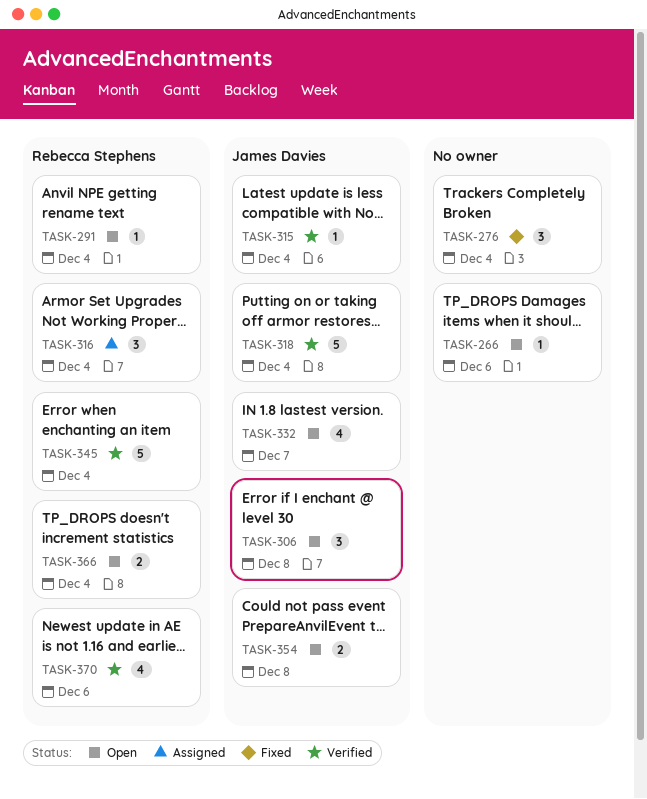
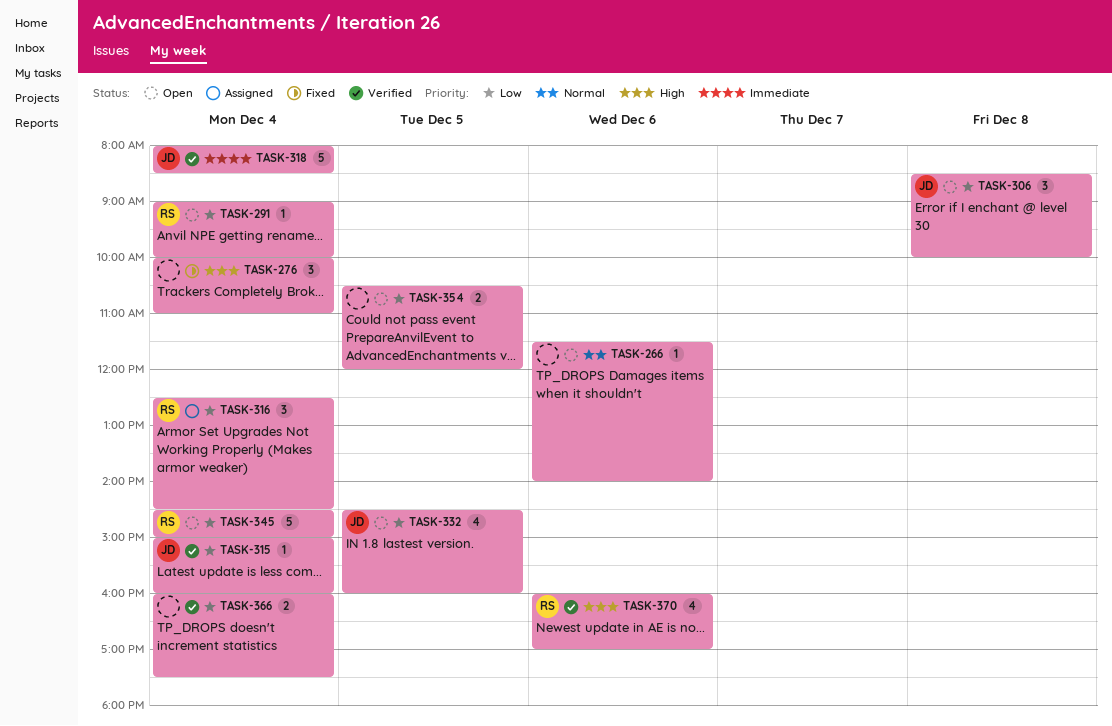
TASK-332, day: Dec 7 -> Dec 5
TASK-345, status: Verified -> Open
TASK-354, owner: James Davies -> none
TASK-354, day: Dec 8 -> Dec 5
TASK-366, status: Open -> Verified
TASK-366, owner: Rebecca Stephens -> none

